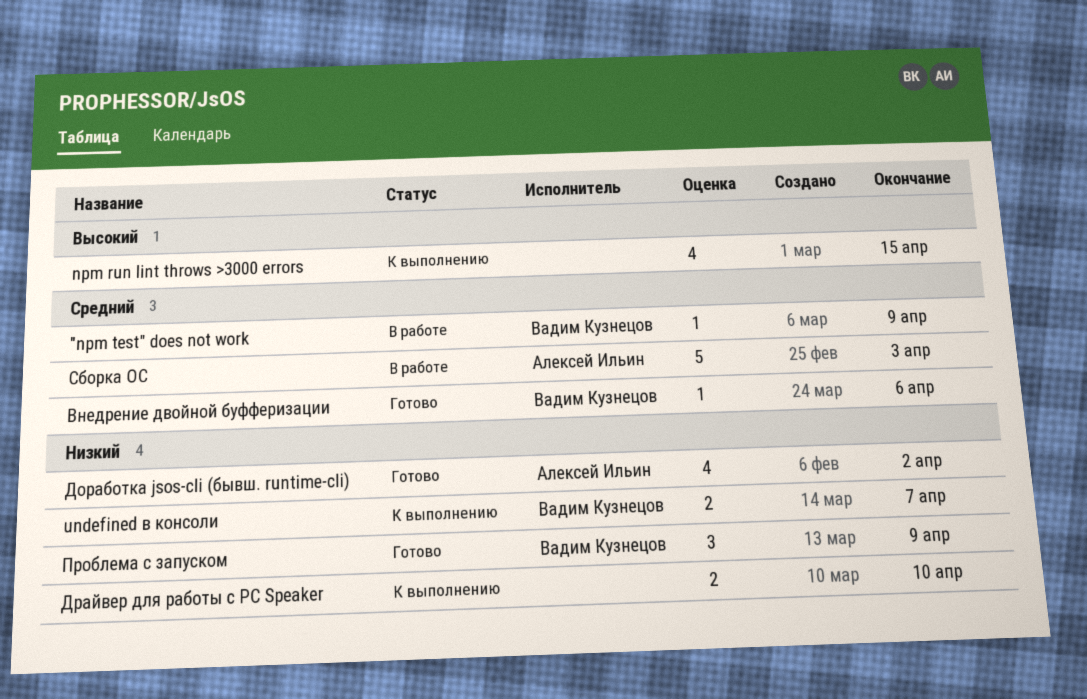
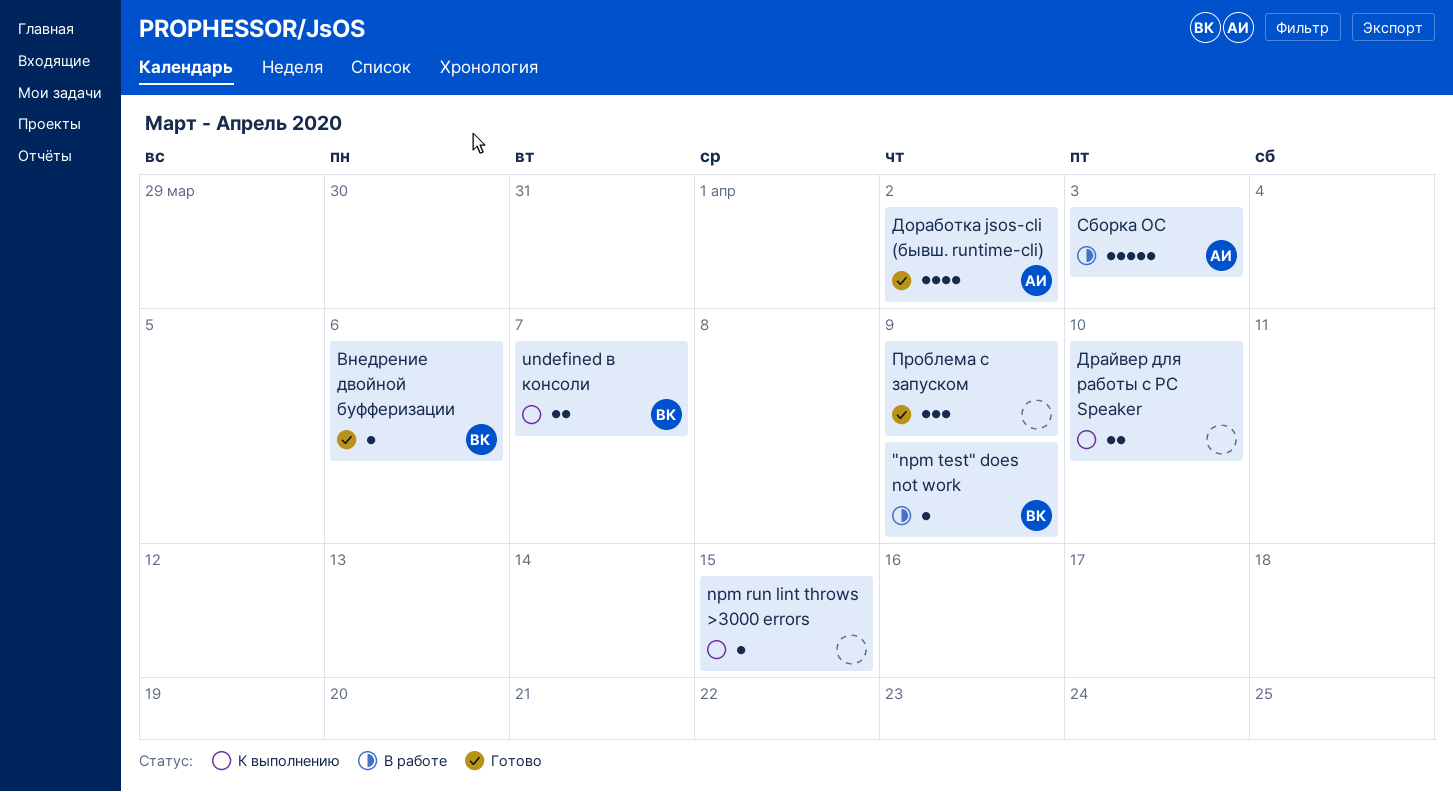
npm run lint throws >3000 errors, estimate: 4 -> 1
Проблема с запуском, owner: Вадим Кузнецов -> none

